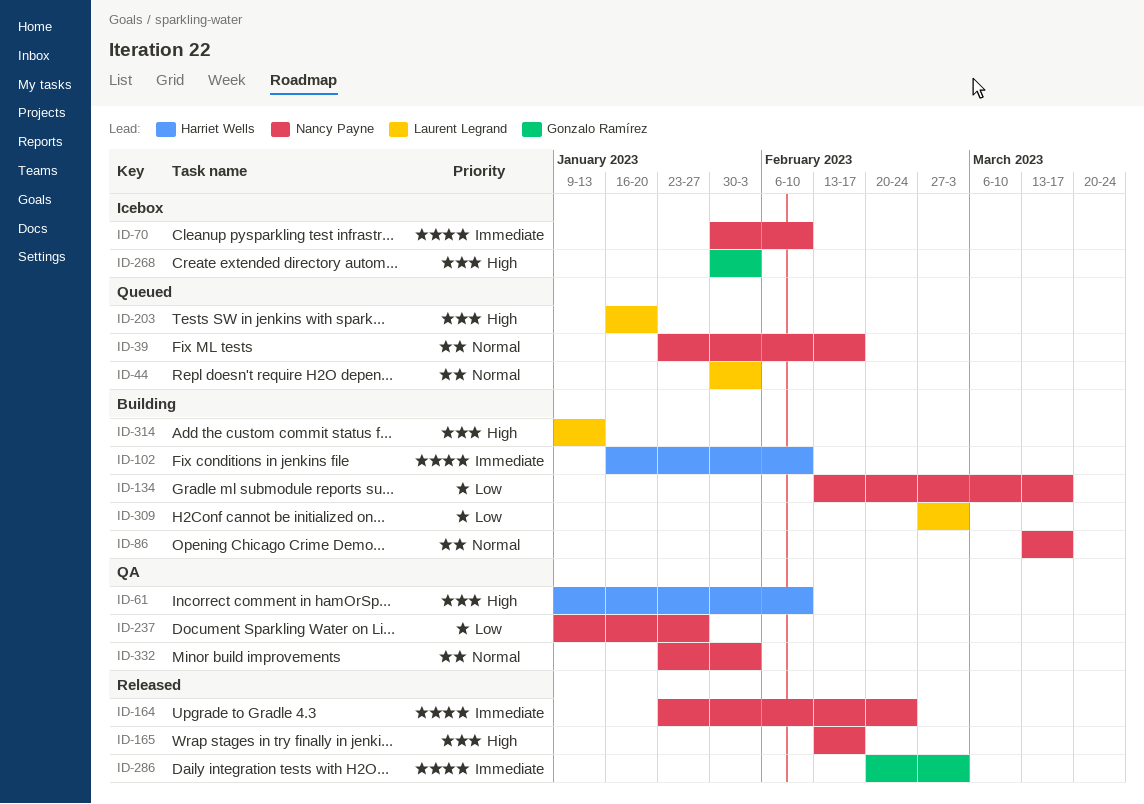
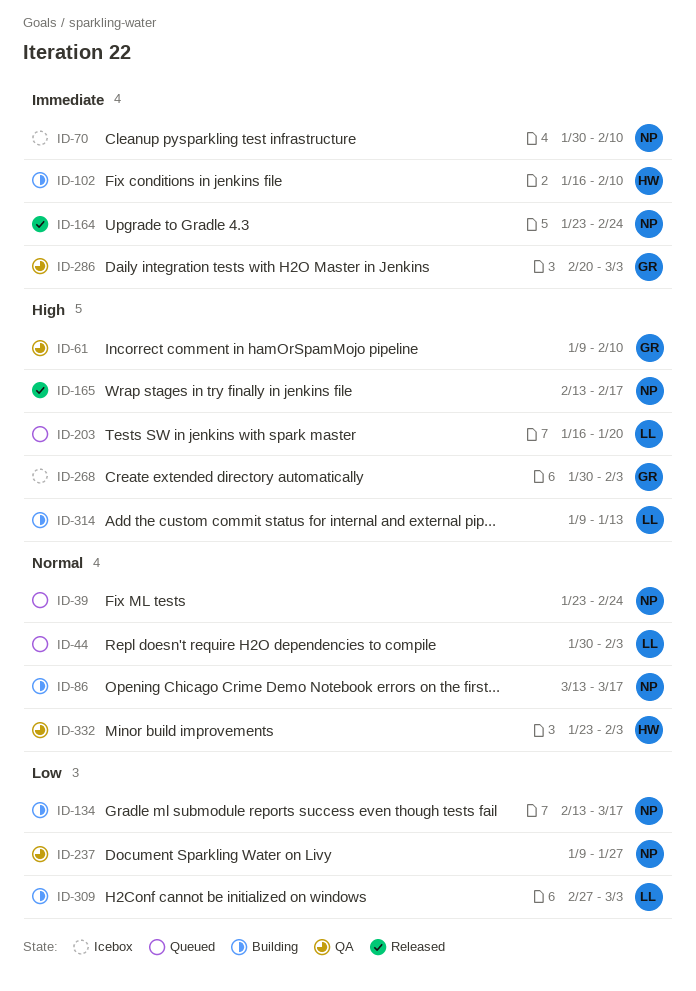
ID-39, due: Feb 17 -> Feb 24
ID-61, owner: Harriet Wells -> Gonzalo Ramírez
ID-286, status: Released -> QA
ID-332, owner: Nancy Payne -> Harriet Wells

